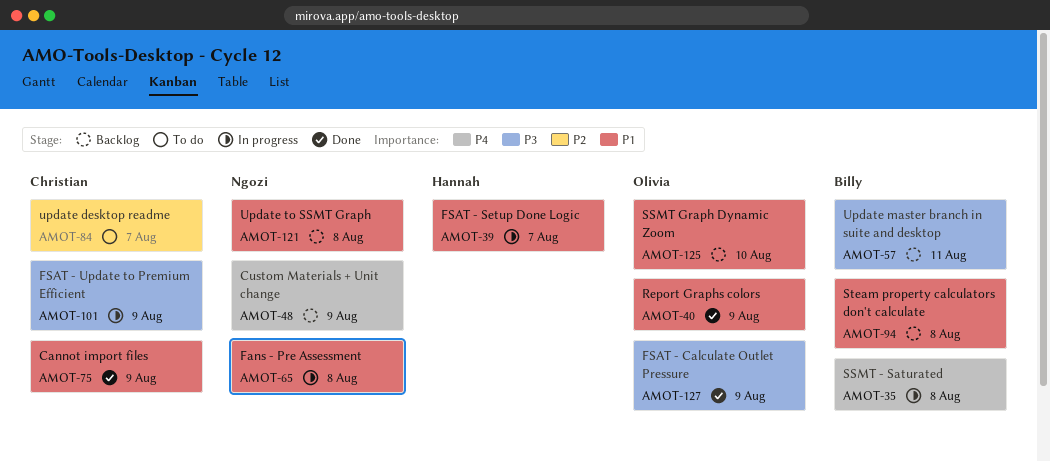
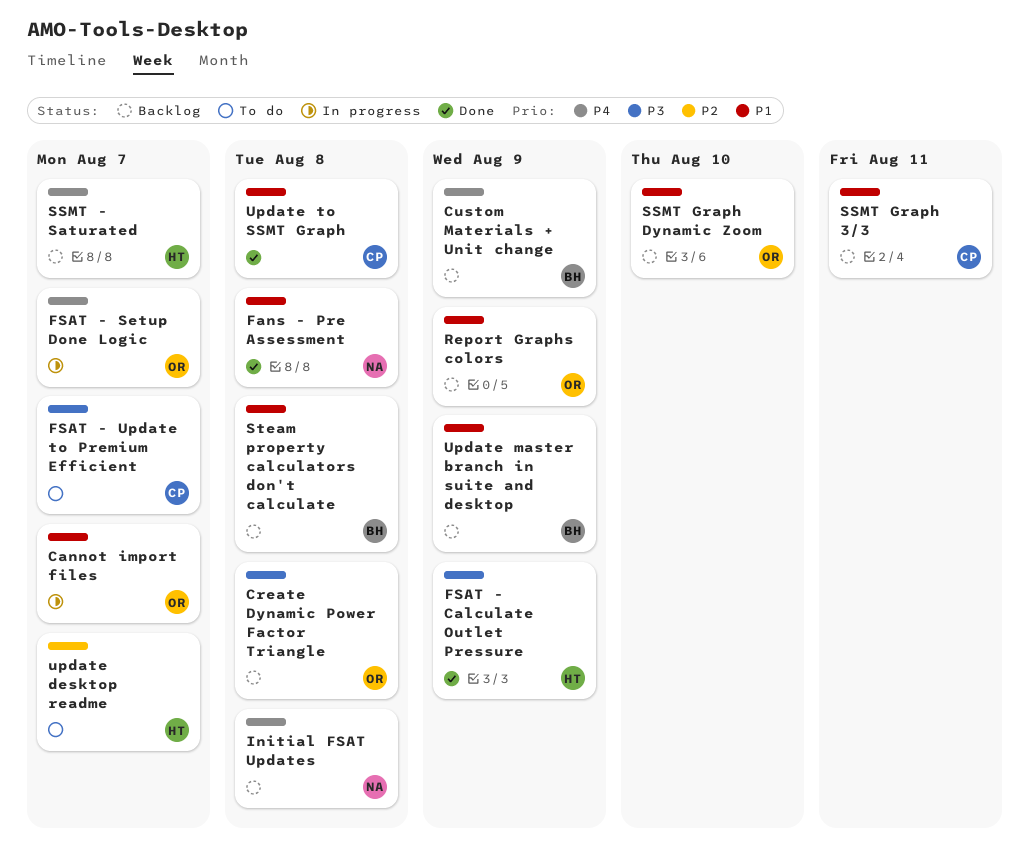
Cannot import files, status: Done -> In progress
Cannot import files, owner: Christian -> Olivia
Cannot import files, due: Aug 9 -> Aug 7
Create Dynamic Power Factor Triangle: none -> present
Custom Materials + Unit change, owner: Ngozi -> Billy
Fans - Pre Assessment, status: In progress -> Done
FSAT - Calculate Outlet Pressure, owner: Olivia -> Hannah
FSAT - Setup Done Logic, owner: Hannah -> Olivia
FSAT - Setup Done Logic, priority: P1 -> P4
FSAT - Update to Premium Efficient, status: In progress -> To do
FSAT - Update to Premium Efficient, due: Aug 9 -> Aug 7
Initial FSAT Updates: none -> present
Report Graphs colors, status: Done -> Backlog
SSMT - Saturated, status: In progress -> Backlog
SSMT - Saturated, owner: Billy -> Hannah
SSMT - Saturated, due: Aug 8 -> Aug 7
SSMT Graph 3/3: none -> present
update desktop readme, owner: Christian -> Hannah
Update master branch in suite and desktop, priority: P3 -> P1
Update master branch in suite and desktop, due: Aug 11 -> Aug 9
Update to SSMT Graph, status: Backlog -> Done
Update to SSMT Graph, owner: Ngozi -> Christian

